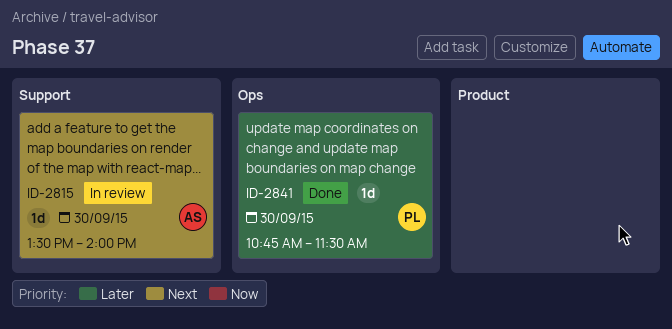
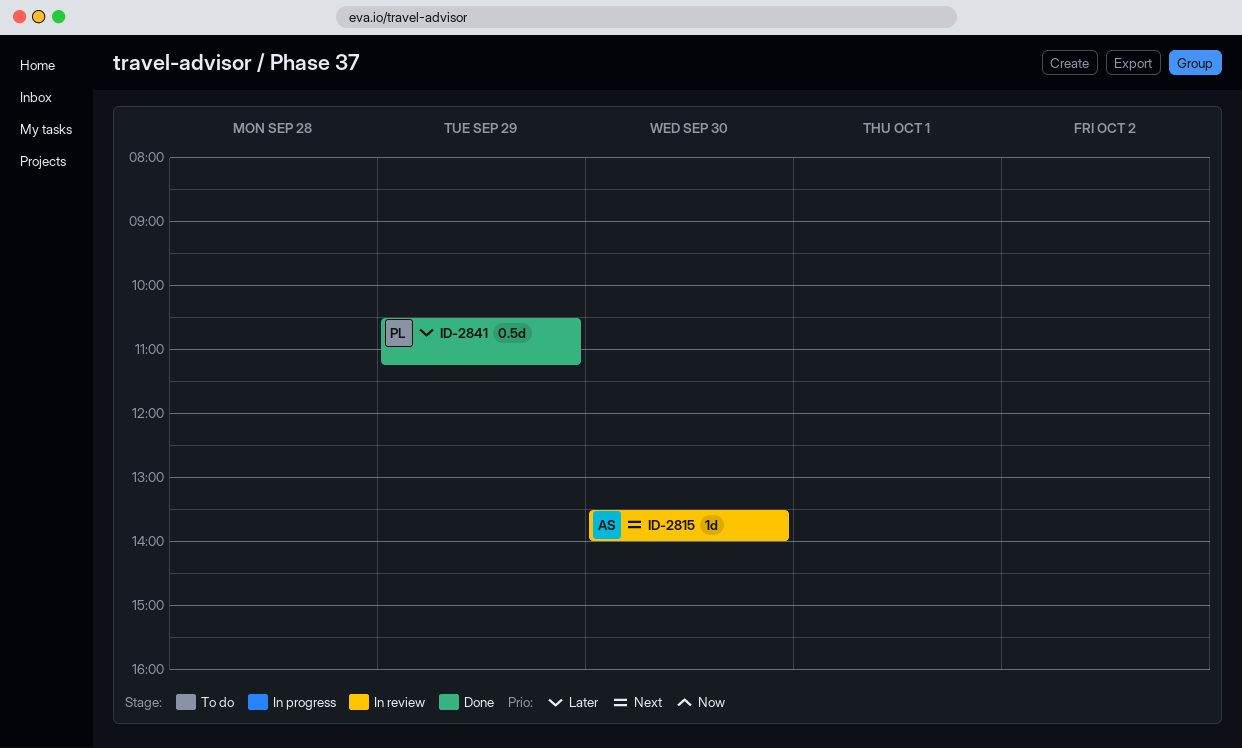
ID-2841, estimate: 1d -> 0.5d
ID-2841, day: Sep 30 -> Sep 29
ID-2841, begins: 10:45 -> 10:30
ID-2841, ends: 11:30 -> 11:15

